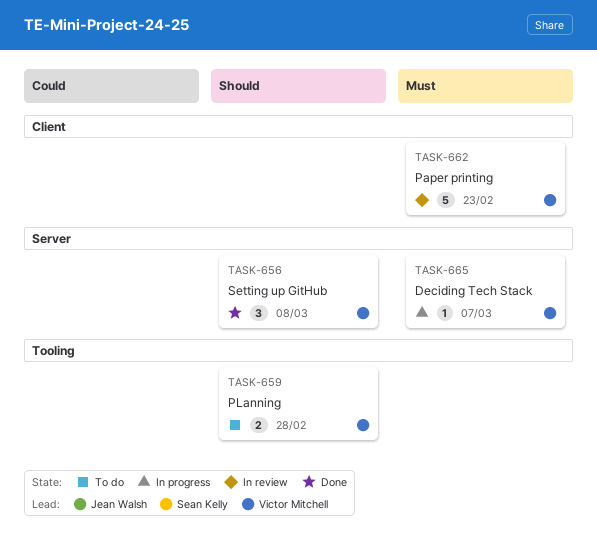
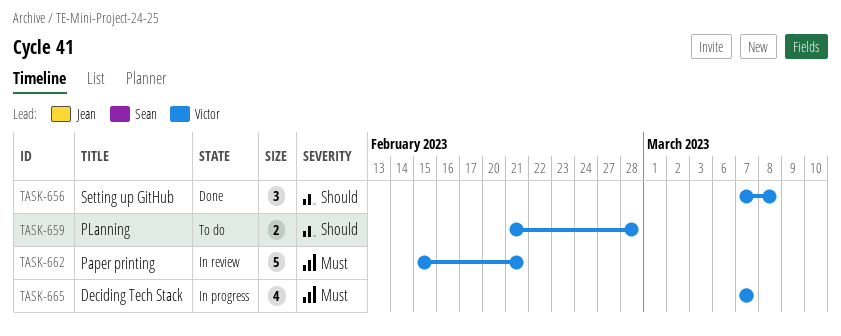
TASK-662, due: Feb 23 -> Feb 21
TASK-665, estimate: 1 -> 4

